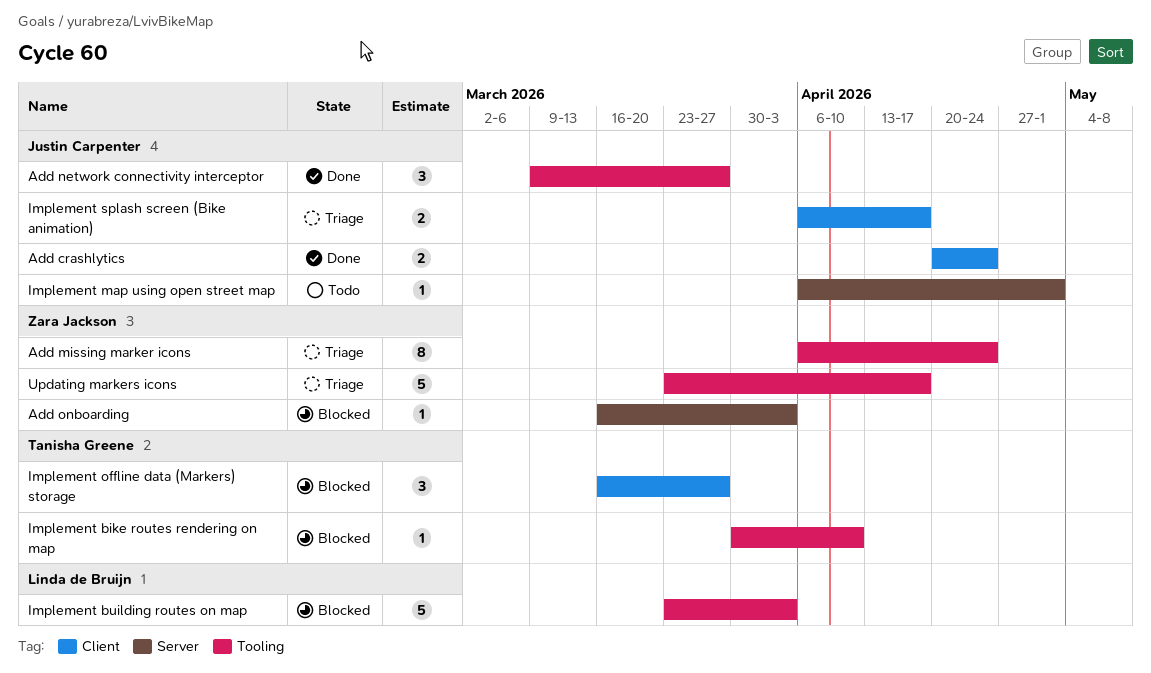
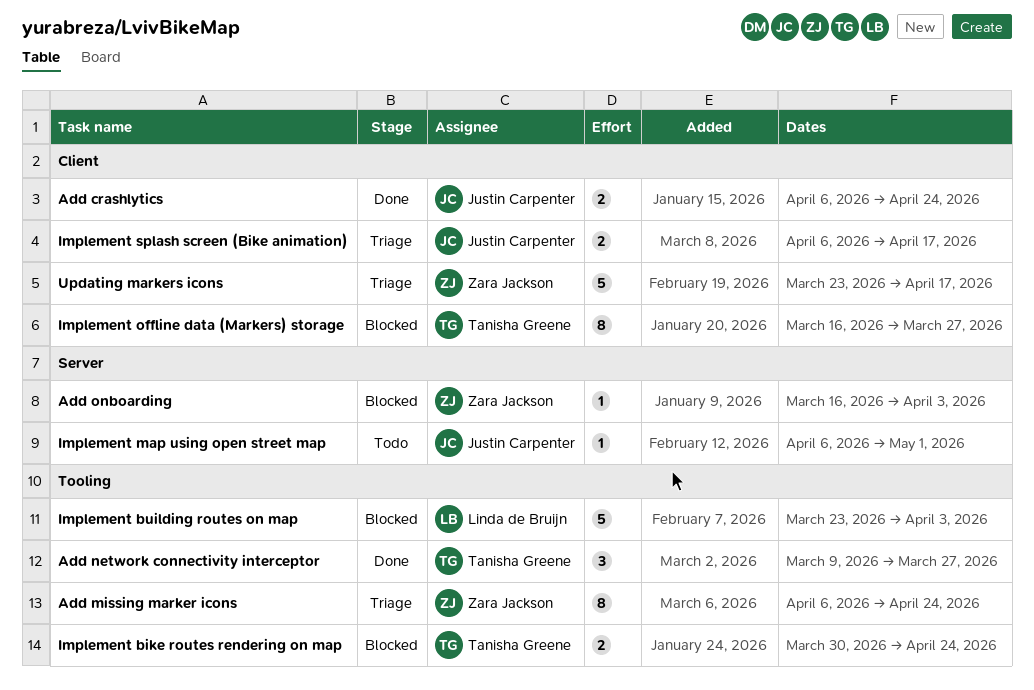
Add crashlytics, start: Apr 20 -> Apr 6
Add network connectivity interceptor, owner: Justin Carpenter -> Tanisha Greene
Implement bike routes rendering on map, estimate: 1 -> 2
Implement bike routes rendering on map, due: Apr 10 -> Apr 24
Implement offline data (Markers) storage, estimate: 3 -> 8
Updating markers icons, label: Tooling -> Client

